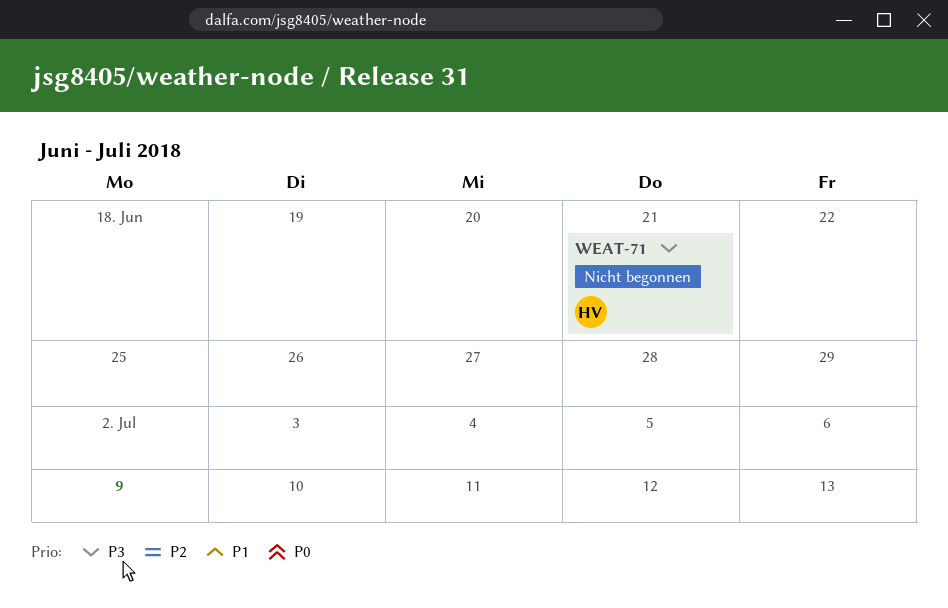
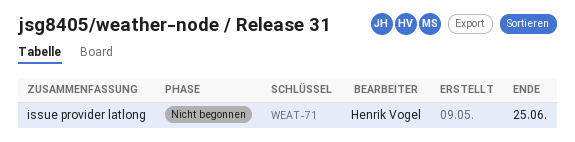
WEAT-71, due: Jun 21 -> Jun 25

